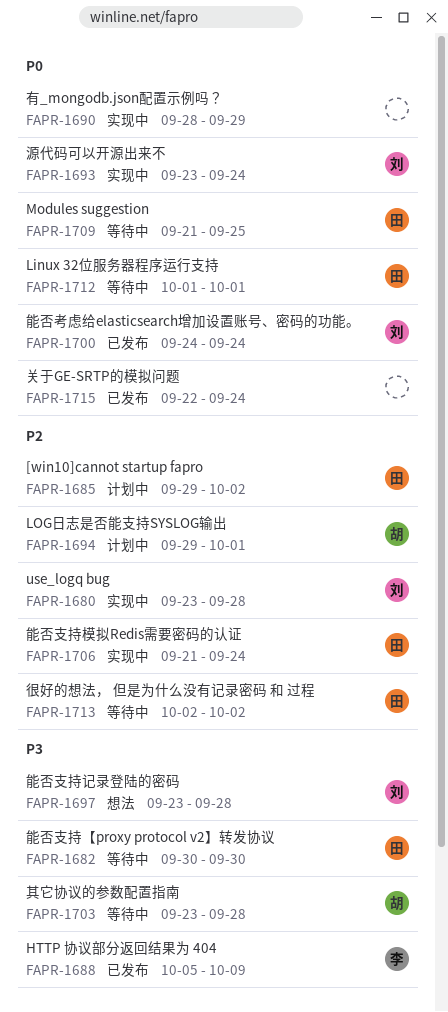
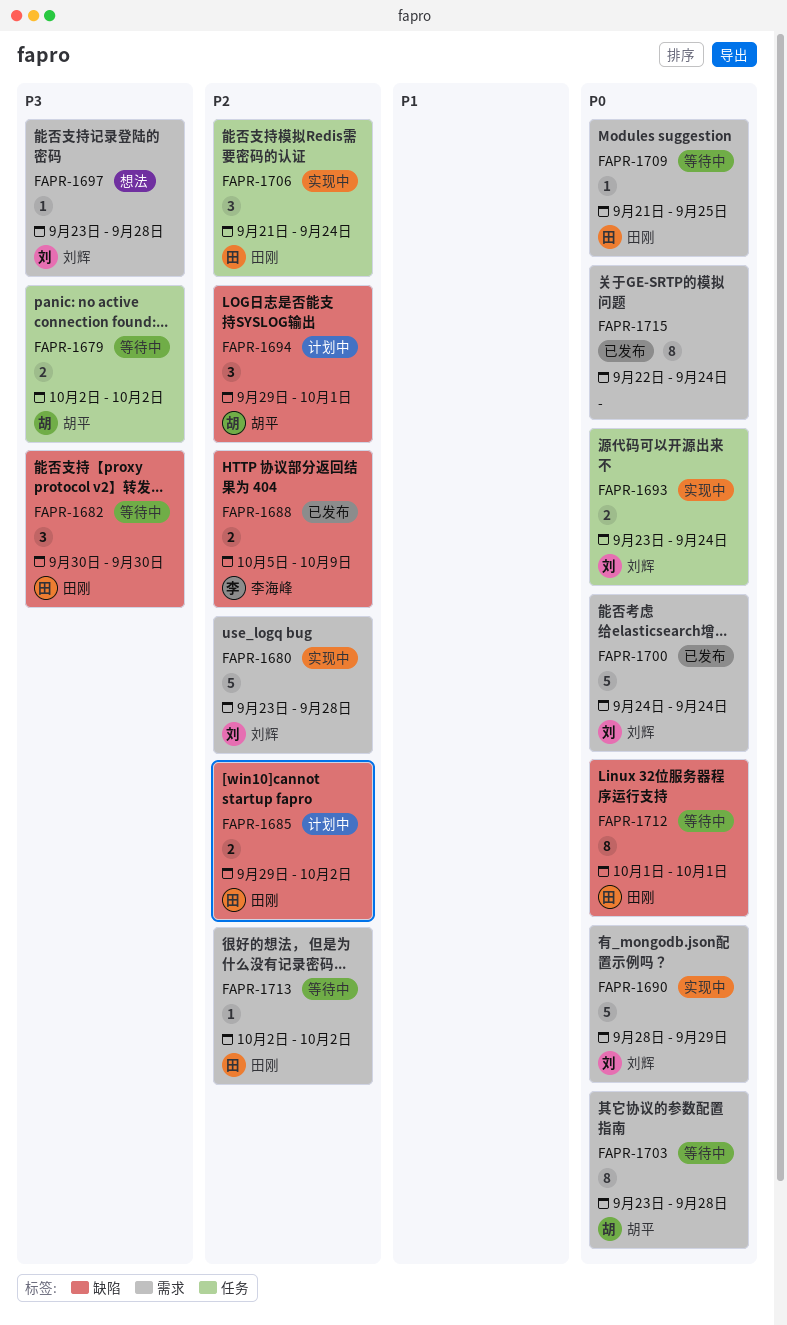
FAPR-1679: none -> present
FAPR-1688, priority: P3 -> P2
FAPR-1690, owner: none -> 刘辉
FAPR-1703, priority: P3 -> P0

